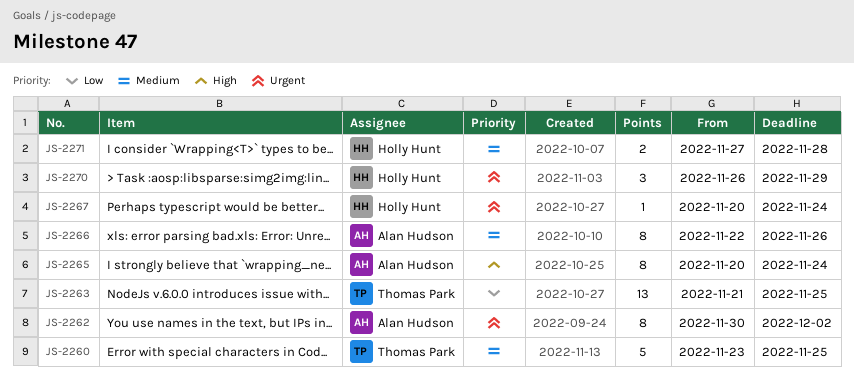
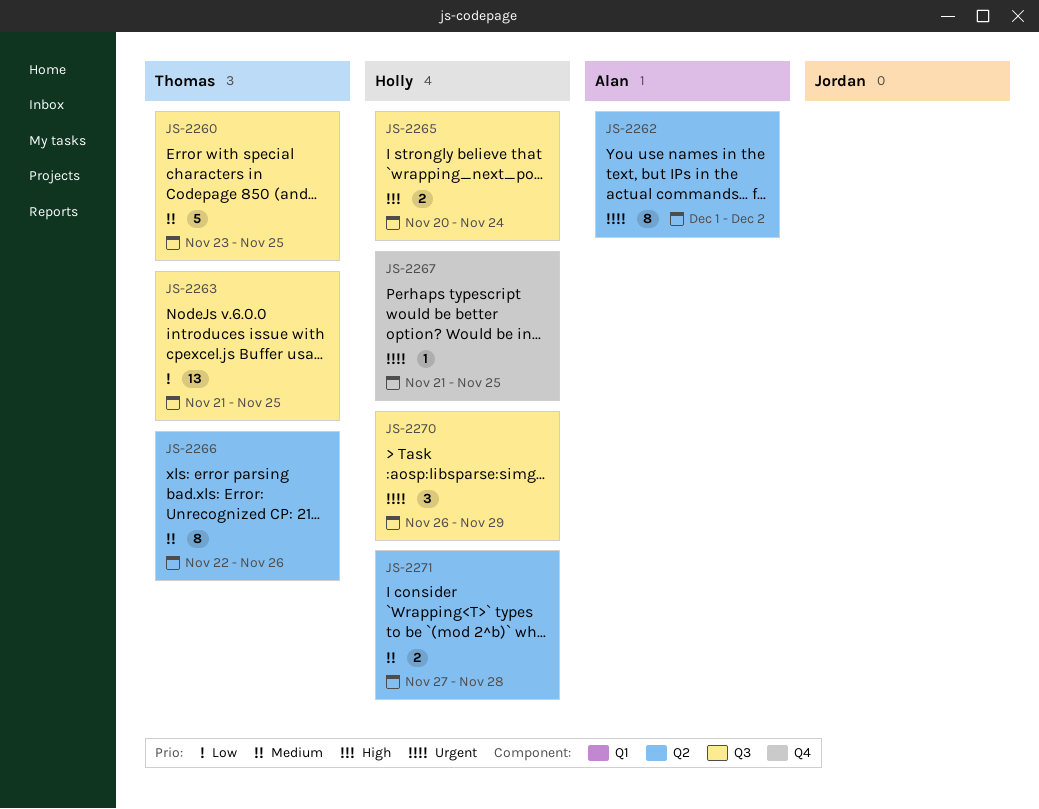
JS-2262, start: Nov 30 -> Dec 1
JS-2265, owner: Alan Hudson -> Holly Hunt
JS-2265, estimate: 8 -> 2
JS-2266, owner: Alan Hudson -> Thomas Park
JS-2267, start: Nov 20 -> Nov 21
JS-2267, due: Nov 24 -> Nov 25

